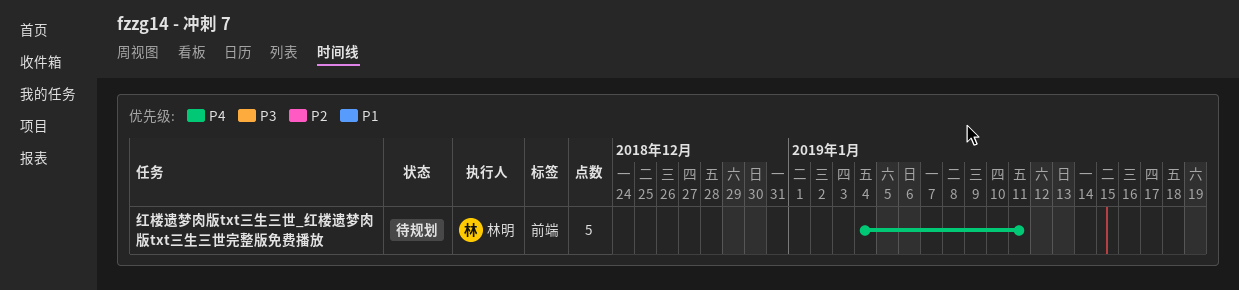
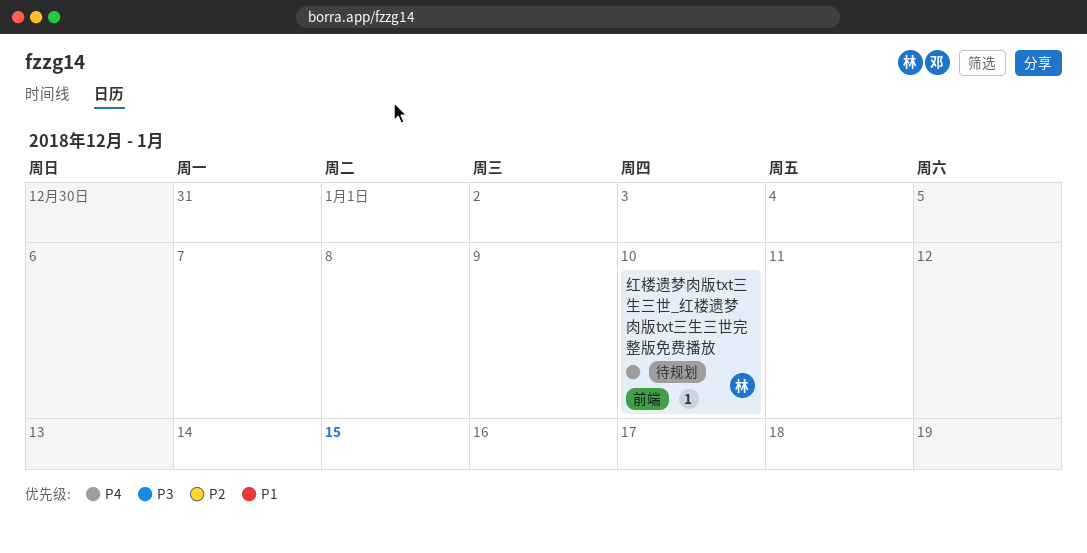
红楼遗梦肉版txt三生三世_红楼遗梦肉版txt三生三世完整版免费播放, estimate: 5 -> 1
红楼遗梦肉版txt三生三世_红楼遗梦肉版txt三生三世完整版免费播放, due: Jan 11 -> Jan 10

